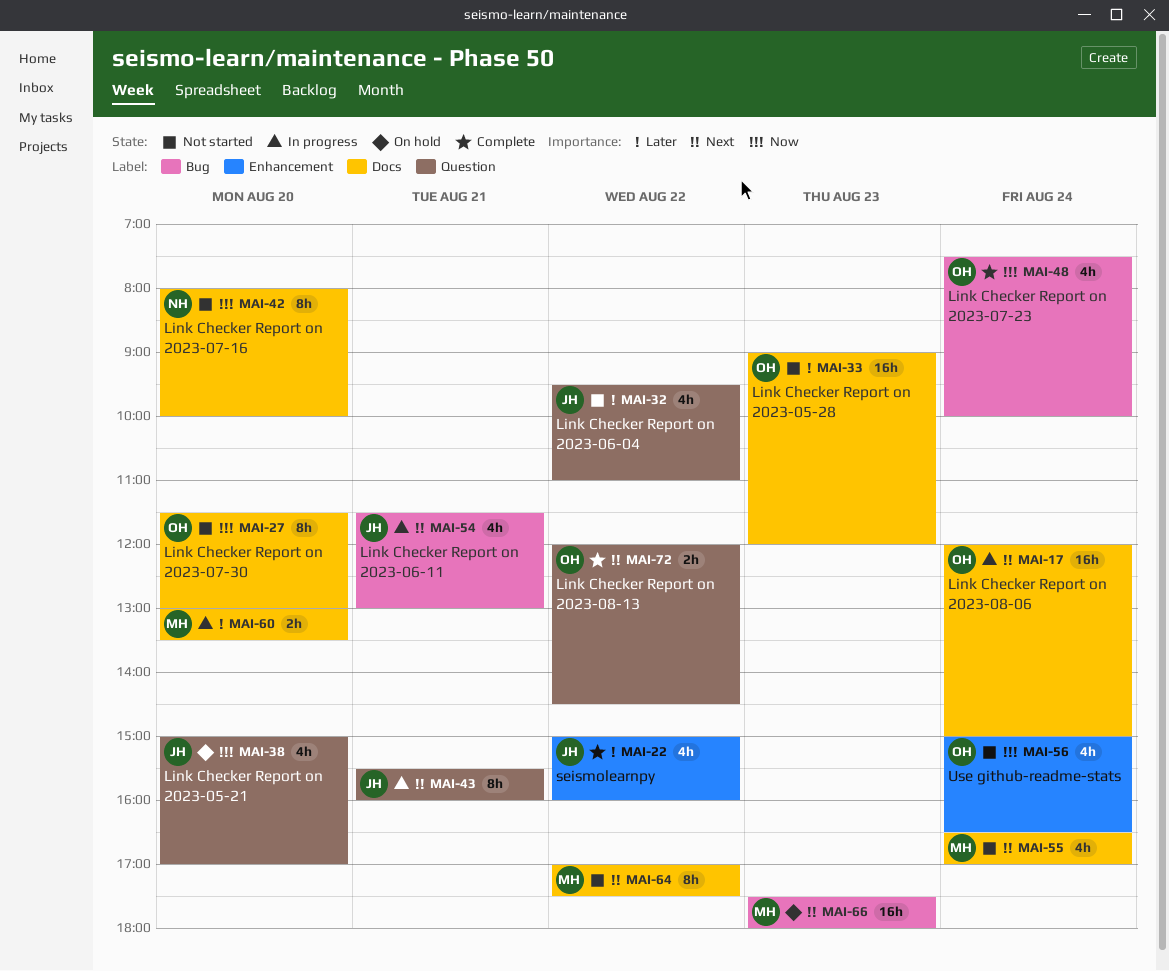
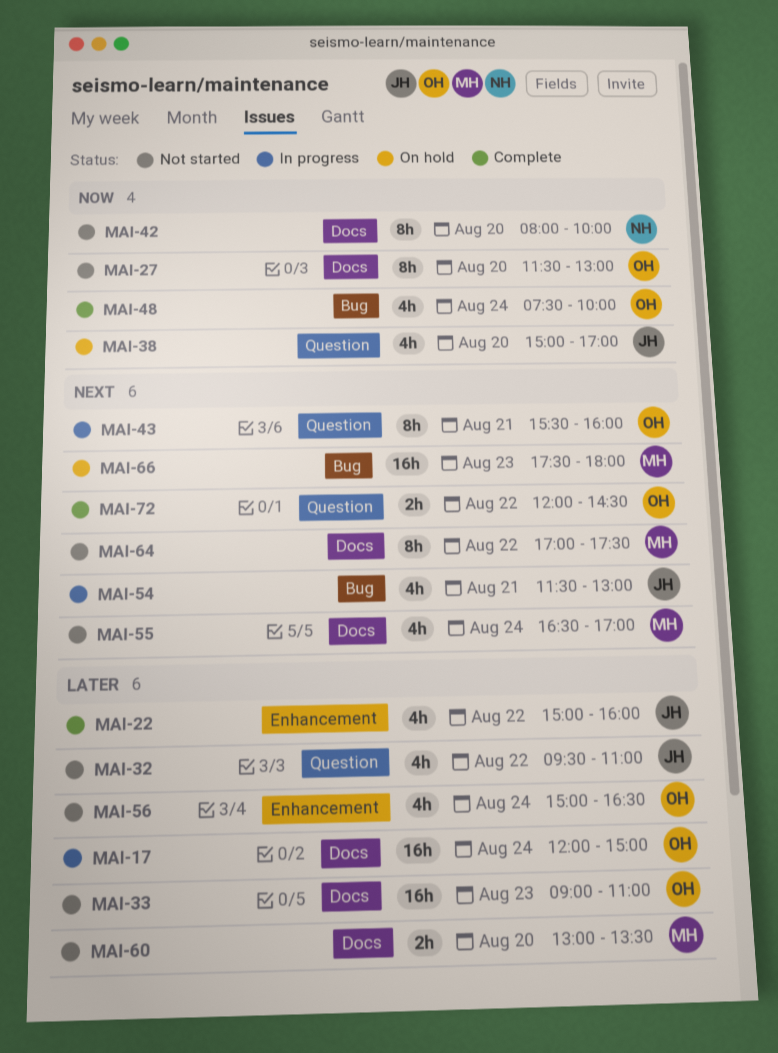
MAI-17, priority: Next -> Later
MAI-33, ends: 12:00 -> 11:00
MAI-43, owner: JH -> OH
MAI-56, priority: Now -> Later
MAI-60, status: In progress -> Not started

